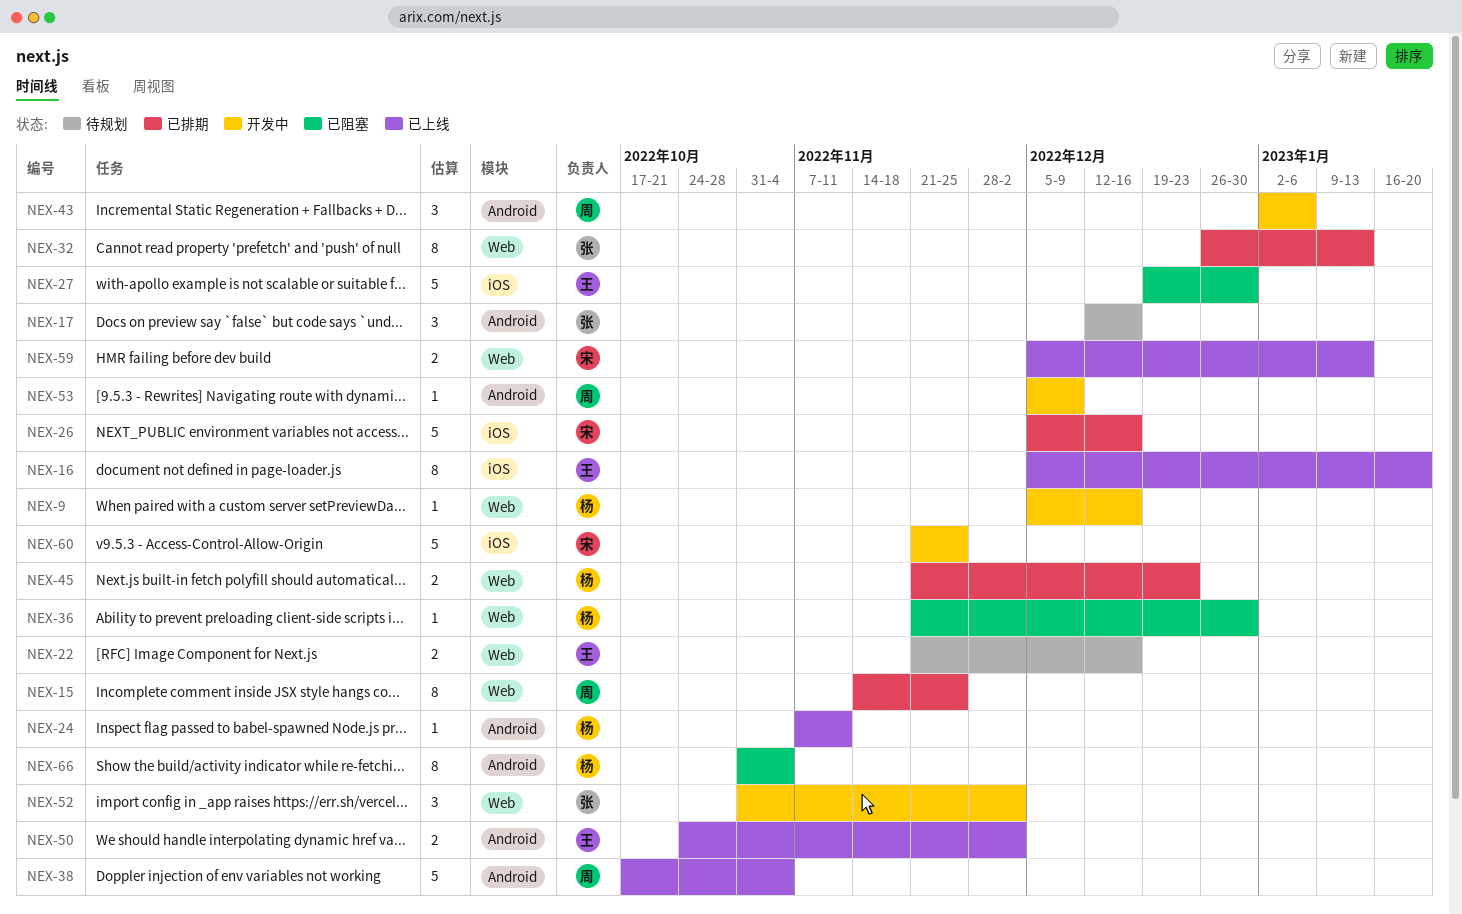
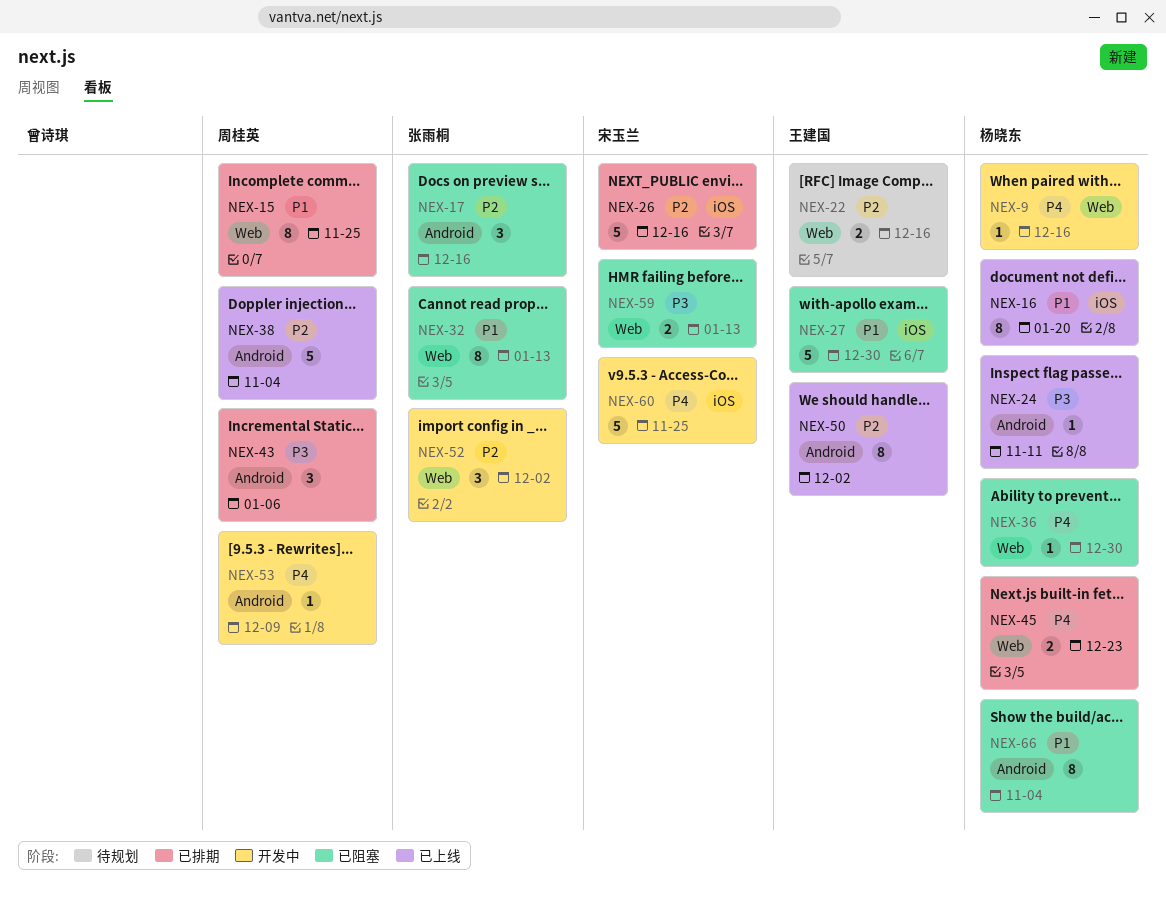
NEX-16, owner: 王建国 -> 杨晓东
NEX-17, status: 待规划 -> 已阻塞
NEX-32, status: 已排期 -> 已阻塞
NEX-43, status: 开发中 -> 已排期
NEX-50, estimate: 2 -> 8
NEX-59, status: 已上线 -> 已阻塞

